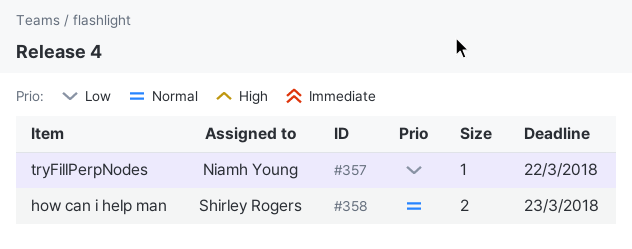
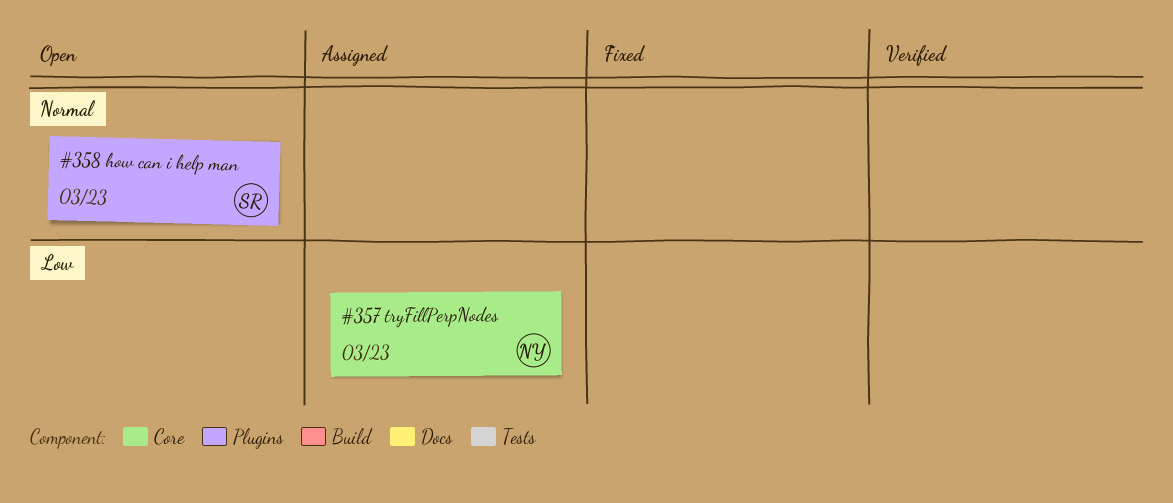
#357, due: Mar 22 -> Mar 23

